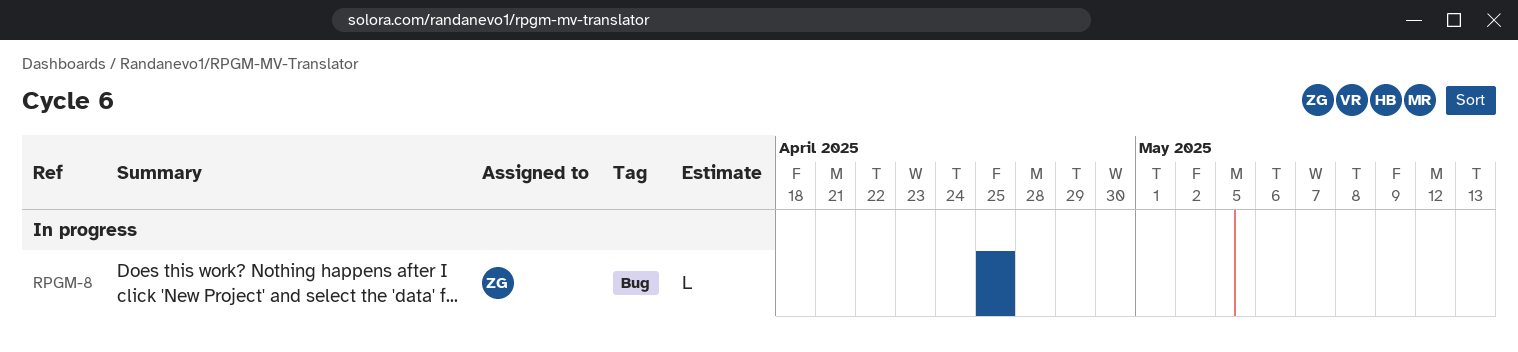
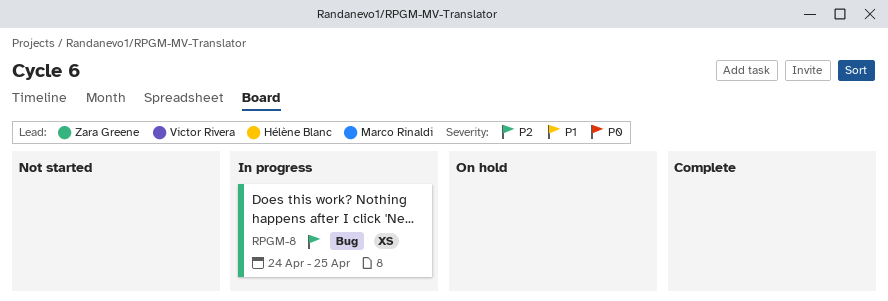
RPGM-8, estimate: L -> XS
RPGM-8, start: Apr 25 -> Apr 24

